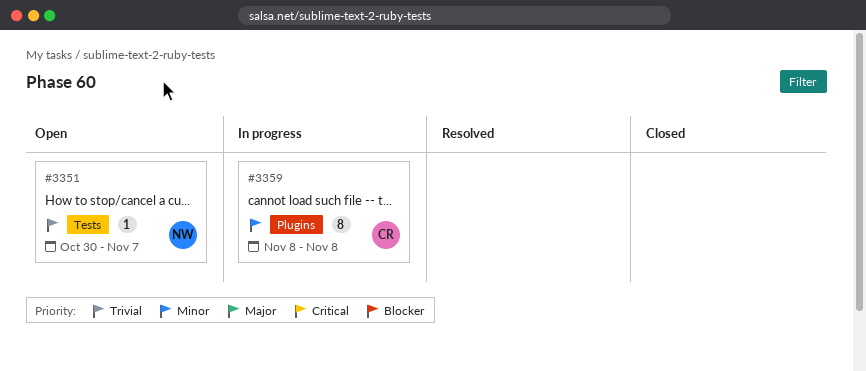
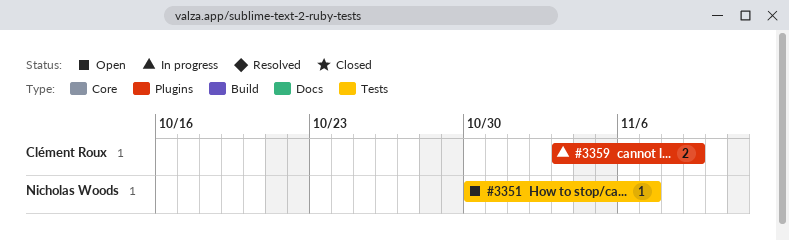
#3359, estimate: 8 -> 2
#3359, start: Nov 8 -> Nov 3
#3359, due: Nov 8 -> Nov 9

